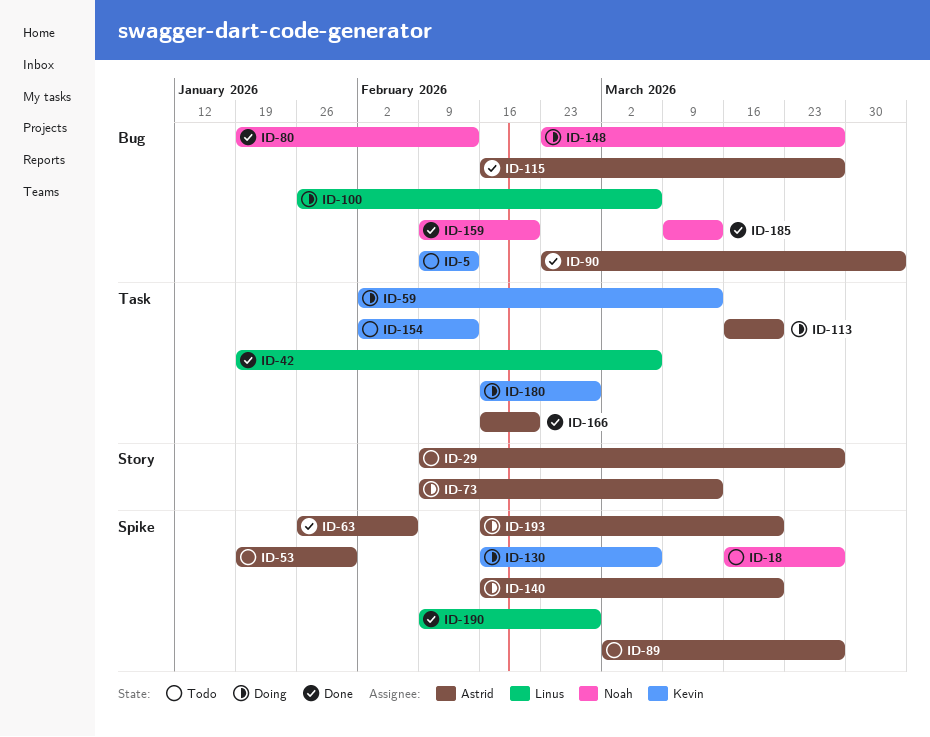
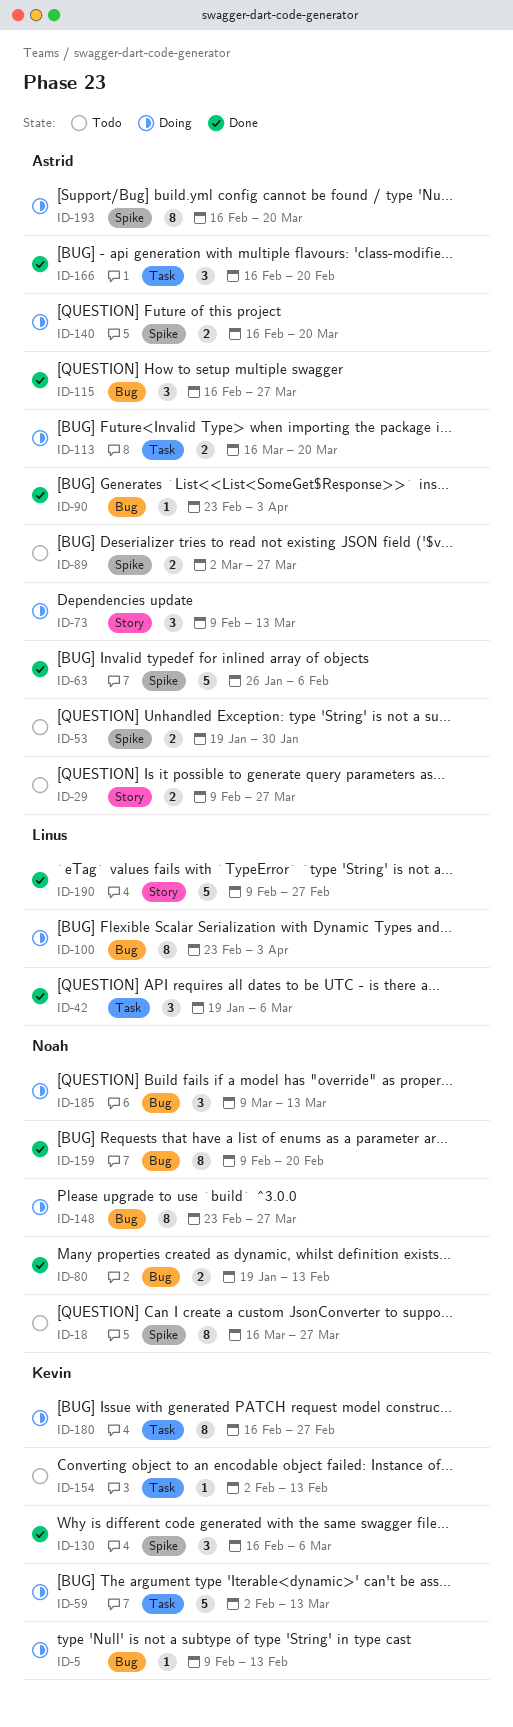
ID-5, status: Todo -> Doing
ID-100, start: Jan 26 -> Feb 23
ID-100, due: Mar 6 -> Apr 3
ID-130, status: Doing -> Done
ID-185, status: Done -> Doing
ID-190, label: Spike -> Story

